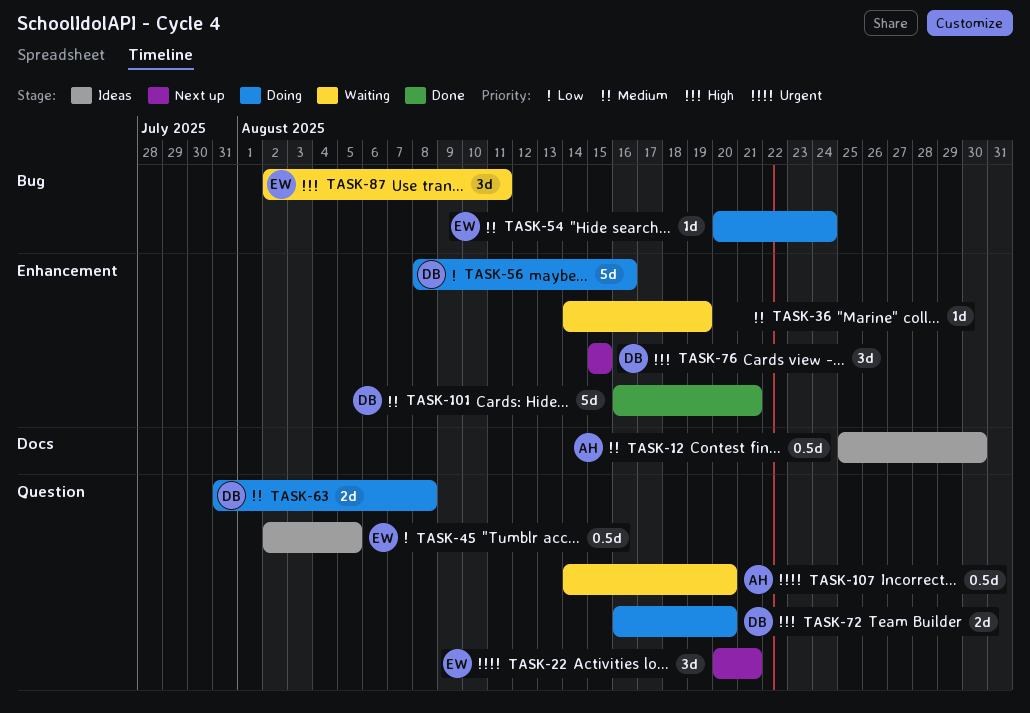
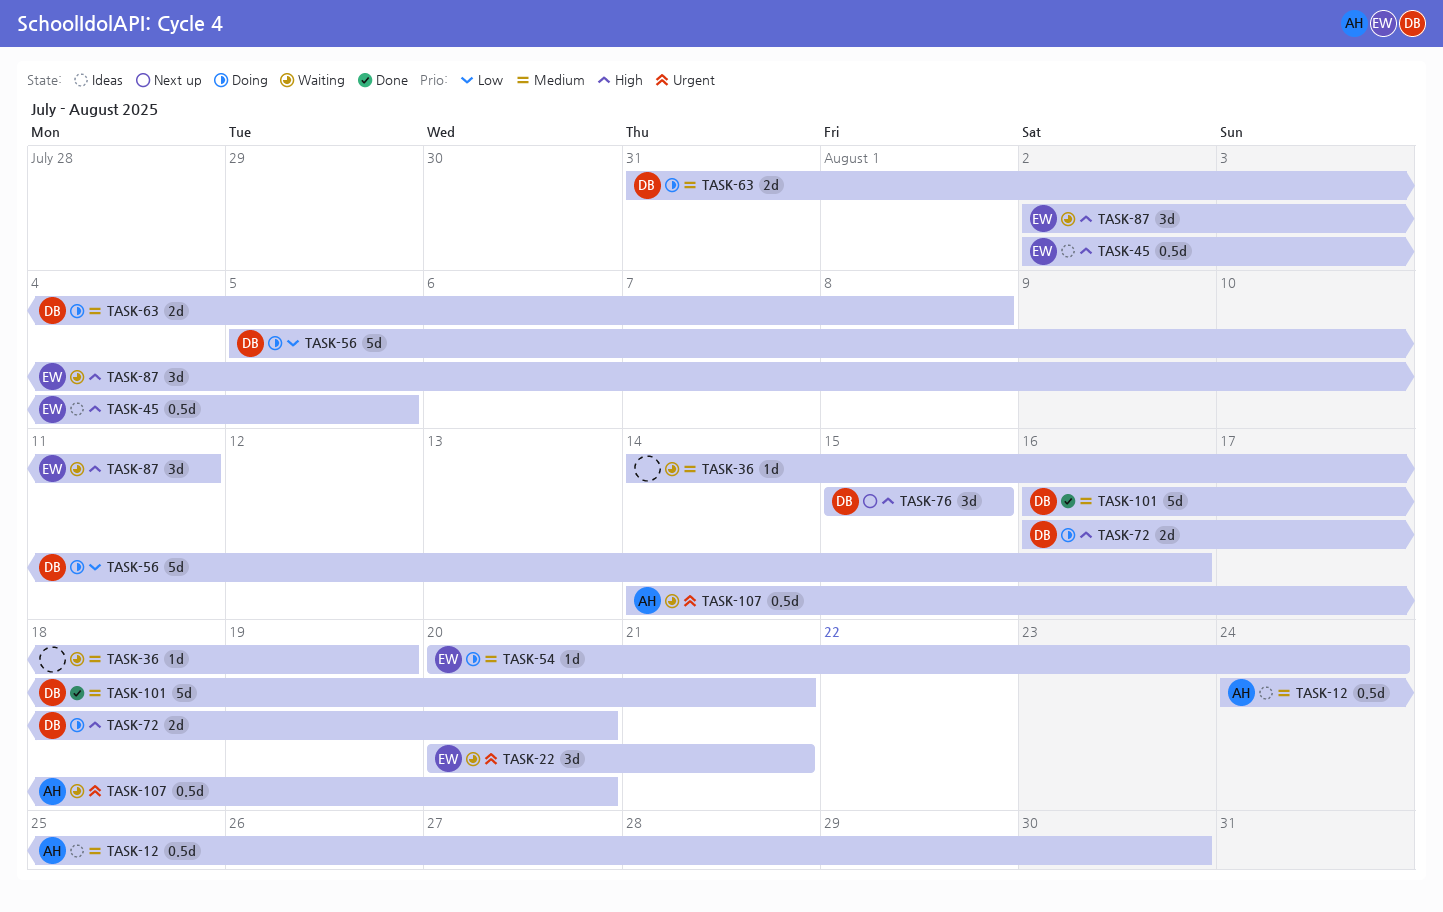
TASK-12, start: Aug 25 -> Aug 24
TASK-22, status: Next up -> Waiting
TASK-45, priority: Low -> High
TASK-56, start: Aug 8 -> Aug 5

